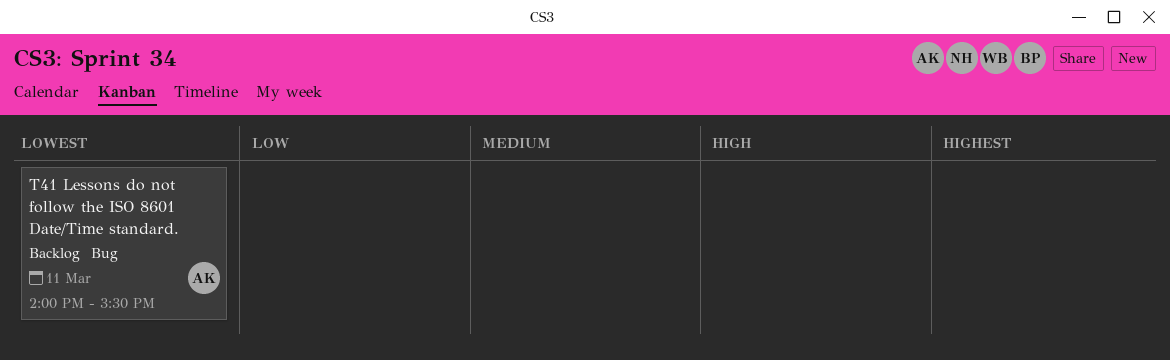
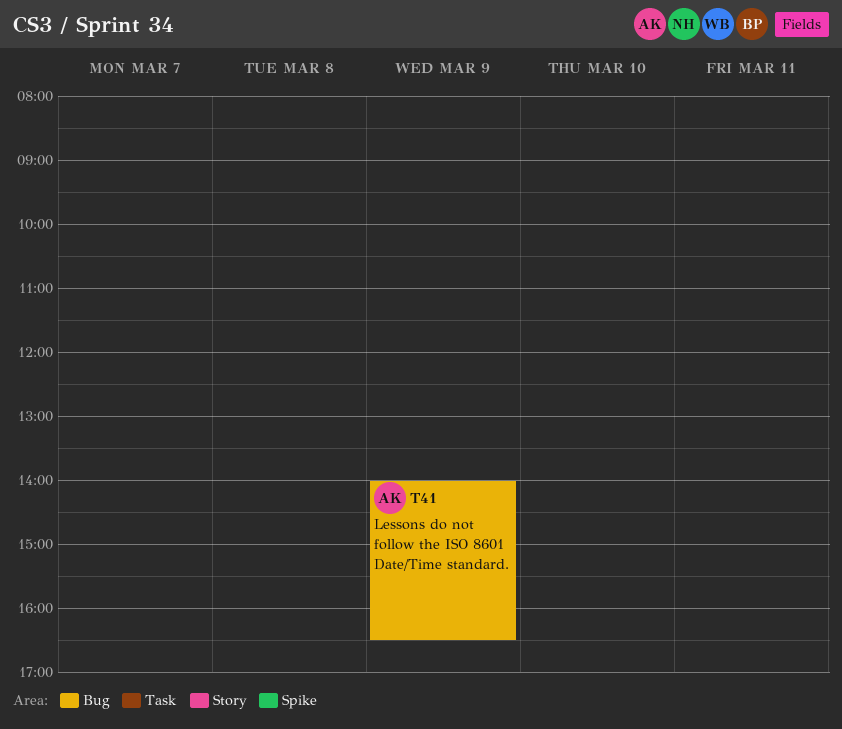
T41, day: Mar 11 -> Mar 9
T41, ends: 15:30 -> 16:30

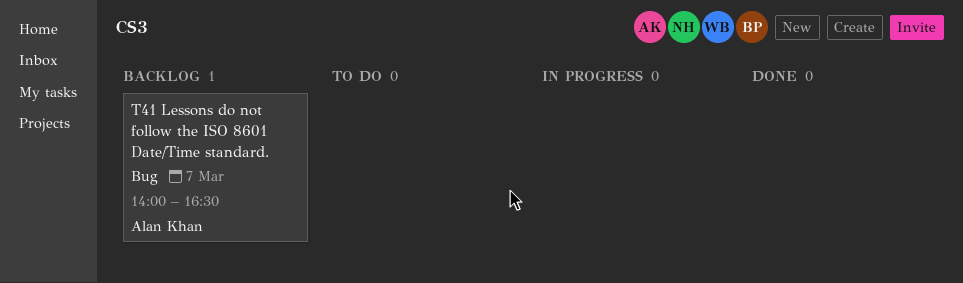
T41, day: Mar 9 -> Mar 7

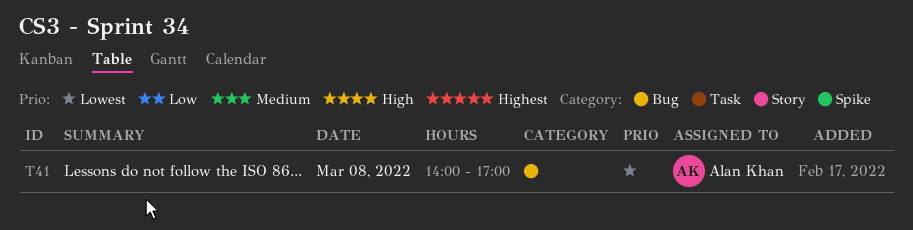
T41, day: Mar 7 -> Mar 8
T41, ends: 16:30 -> 17:00

